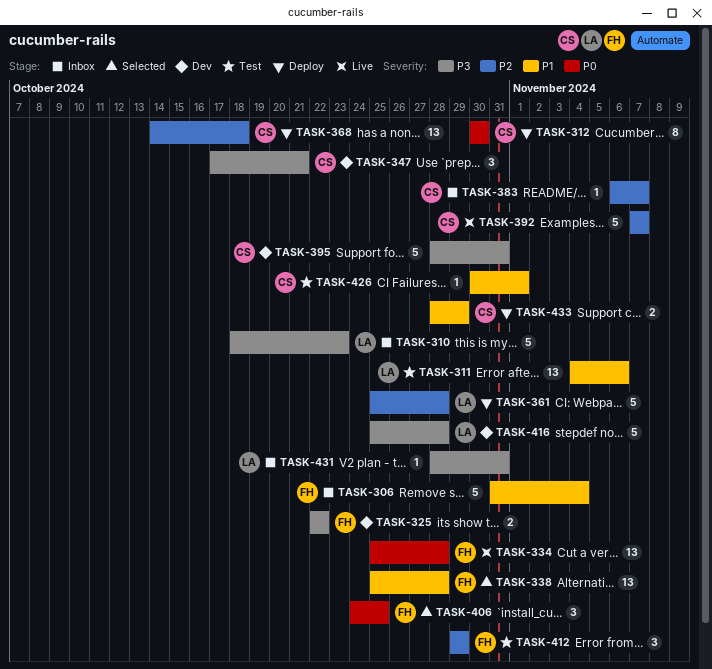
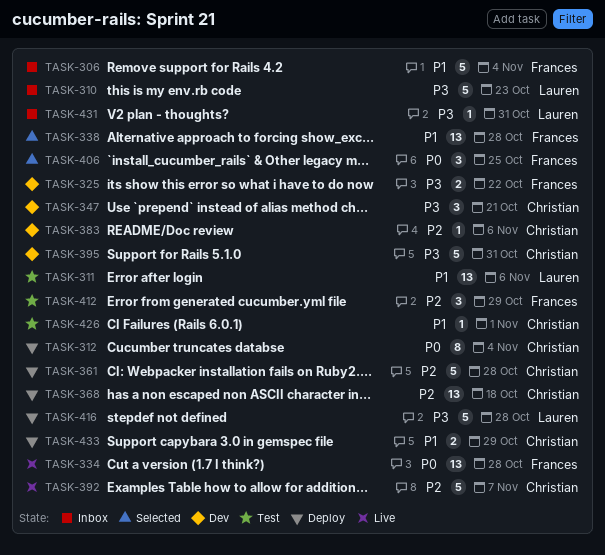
TASK-312, due: Oct 30 -> Nov 4
TASK-361, owner: Lauren -> Christian
TASK-383, status: Inbox -> Dev
TASK-383, due: Nov 7 -> Nov 6
TASK-416, status: Dev -> Deploy

